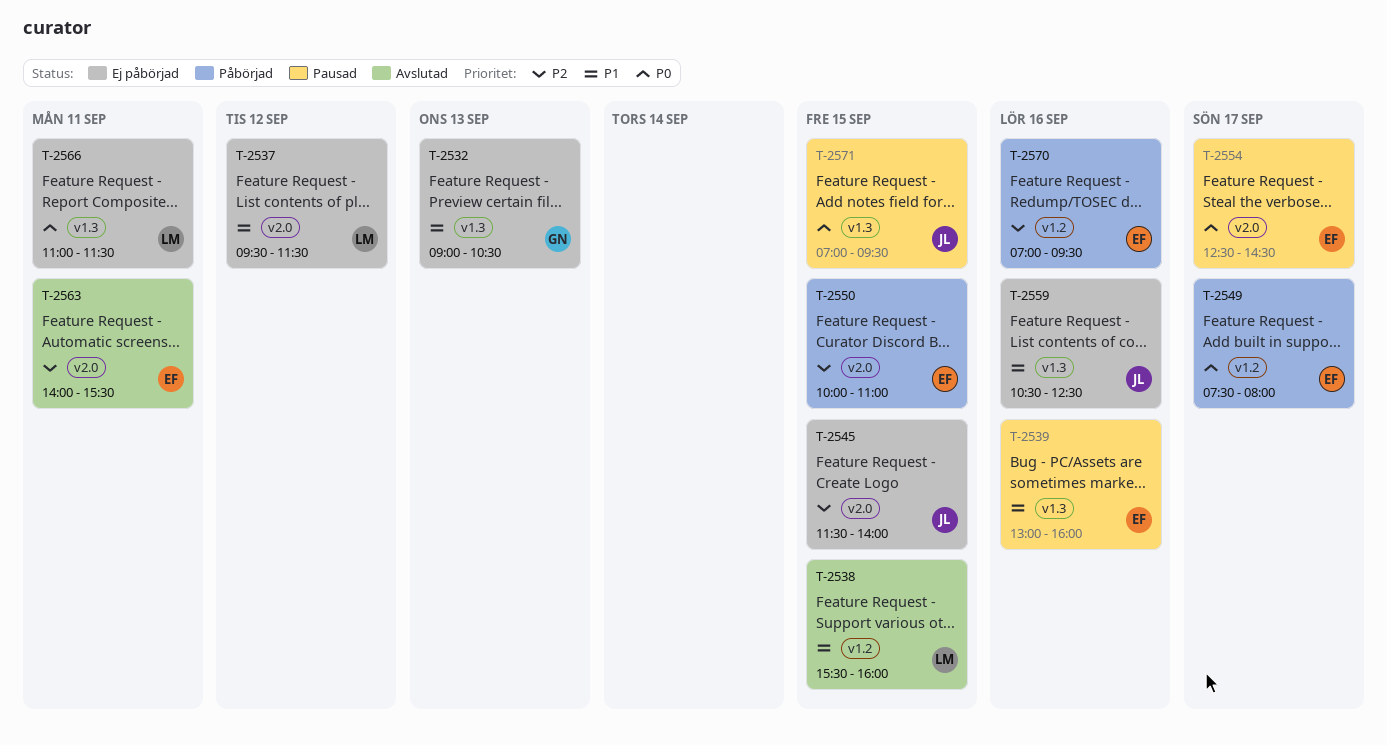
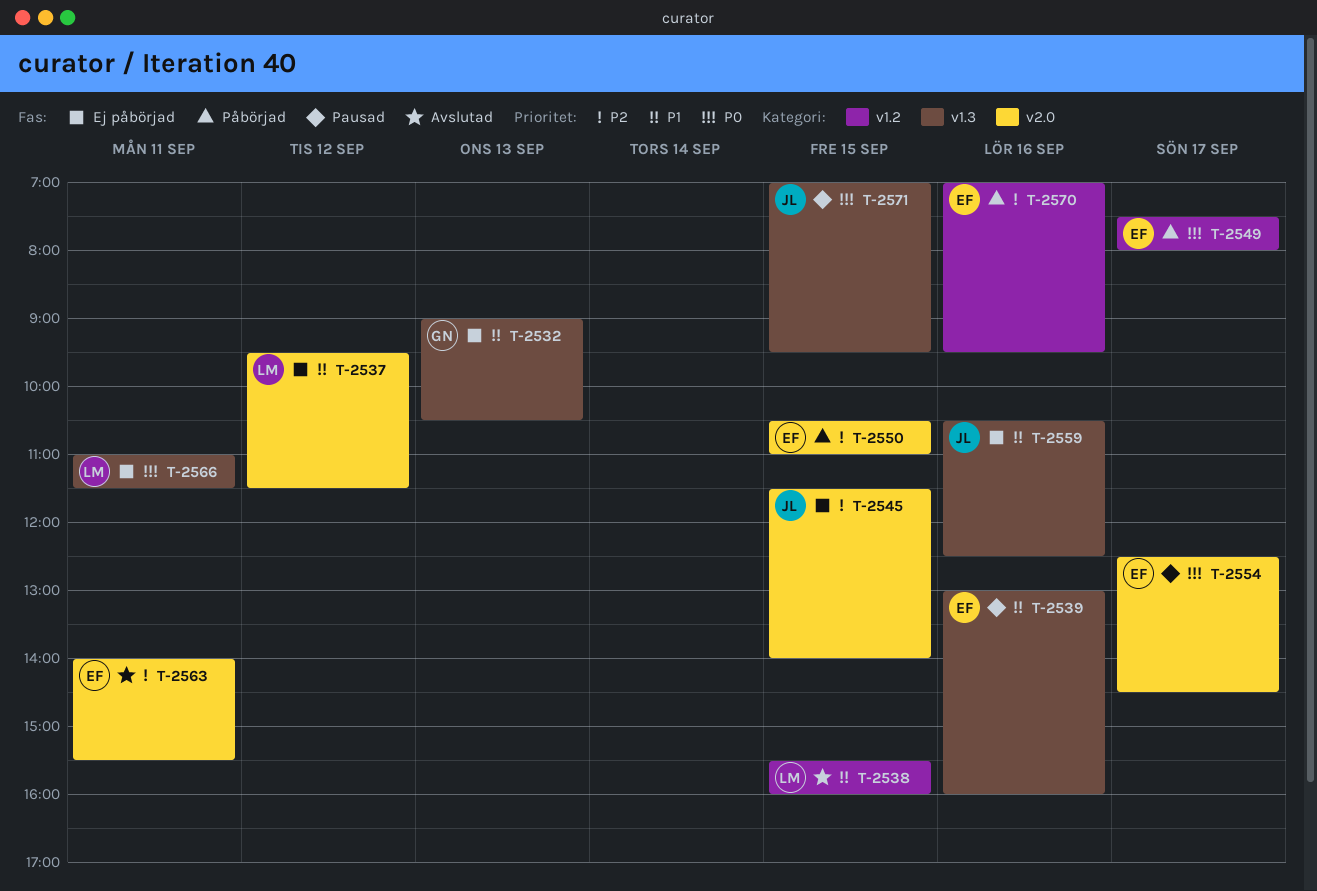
T-2550, begins: 10:00 -> 10:30

